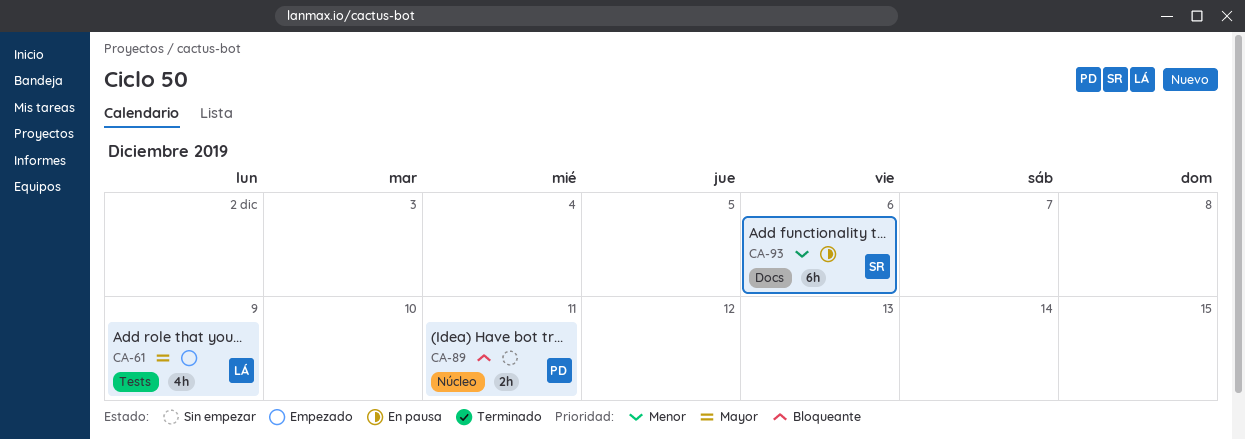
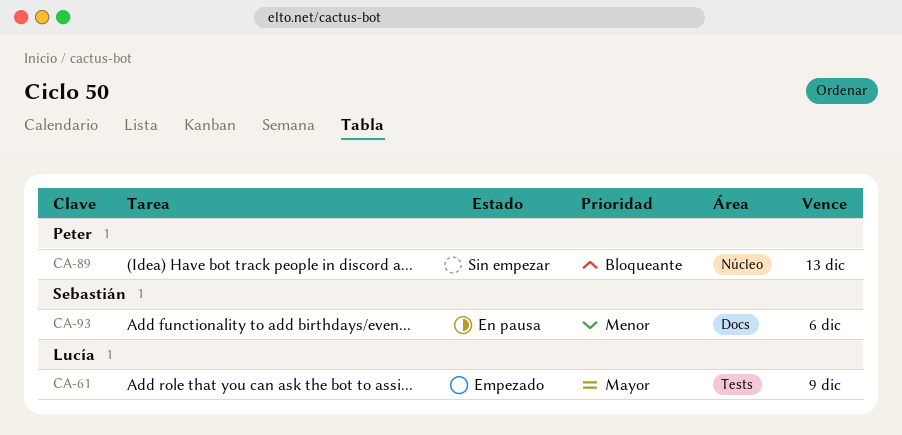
CA-89, due: Dec 11 -> Dec 13

